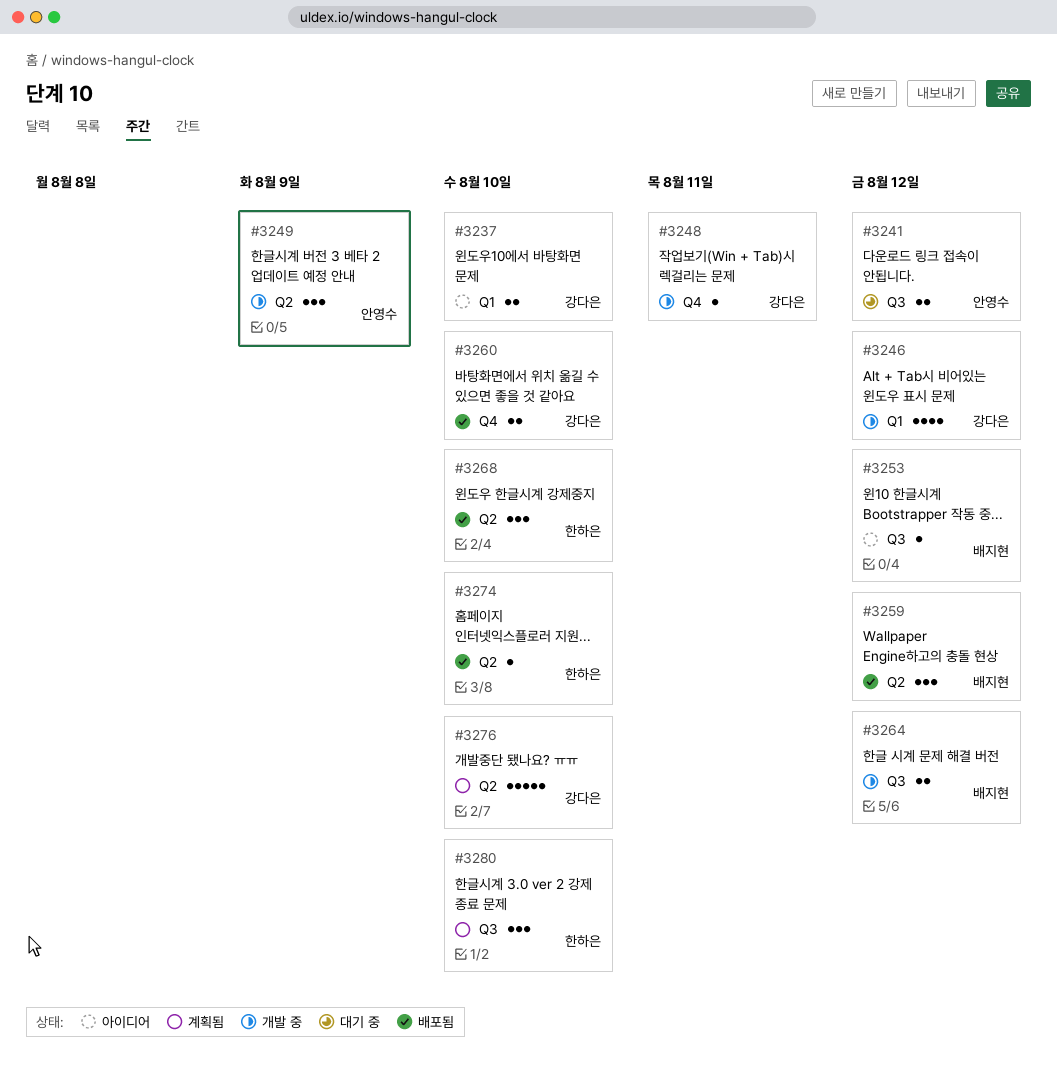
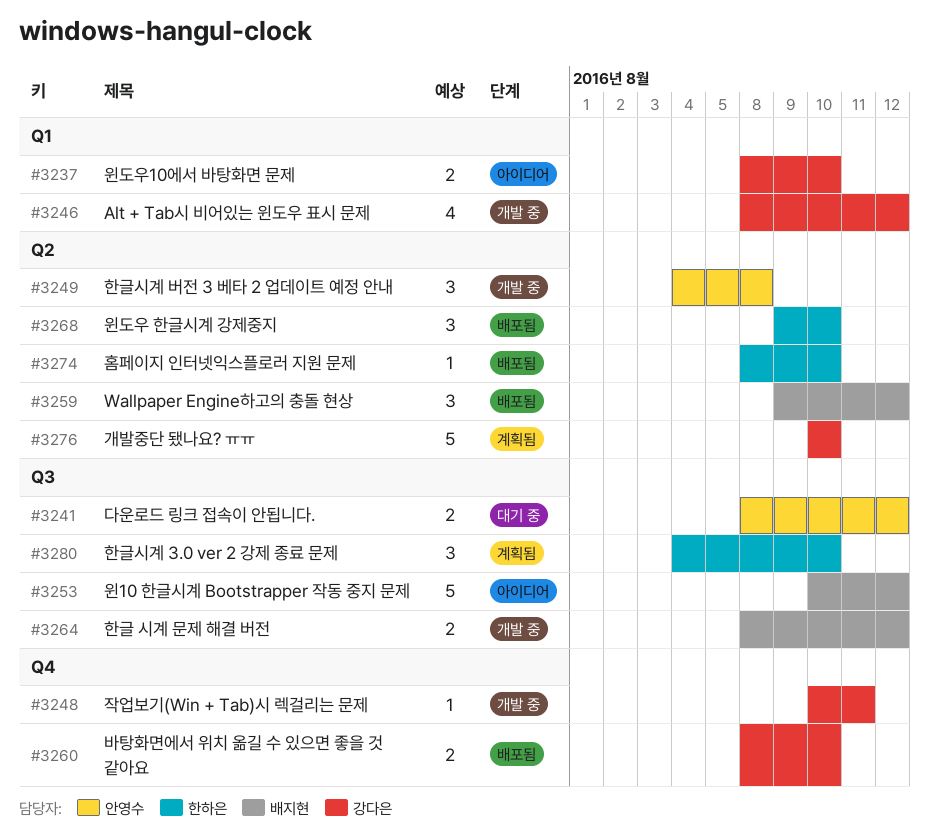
#3249, due: Aug 9 -> Aug 8
#3253, estimate: 1 -> 5

